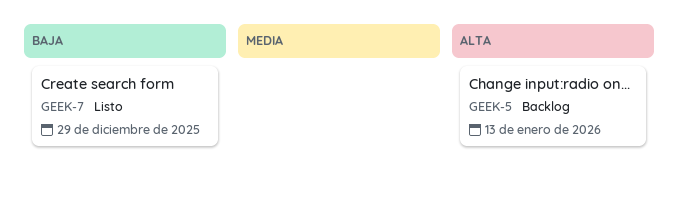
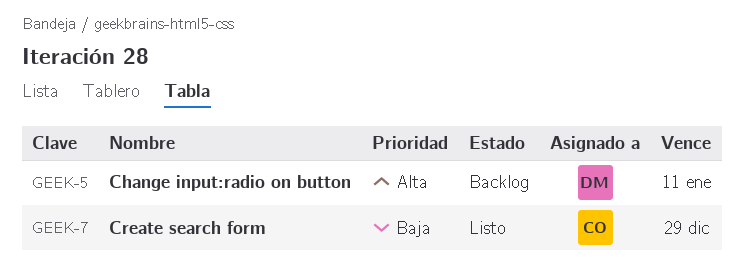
GEEK-5, due: Jan 13 -> Jan 11

